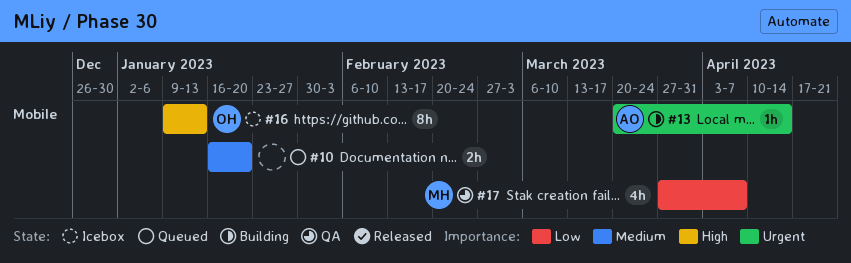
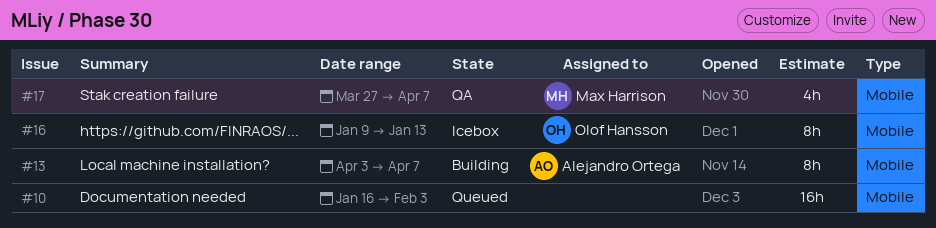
#10, estimate: 2h -> 16h
#10, due: Jan 20 -> Feb 3
#13, estimate: 1h -> 8h
#13, start: Mar 20 -> Apr 3
#13, due: Apr 14 -> Apr 7

